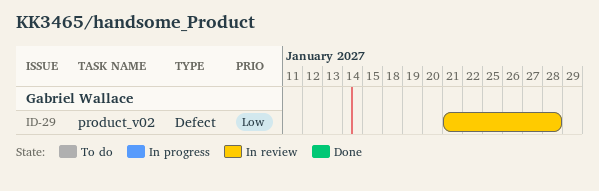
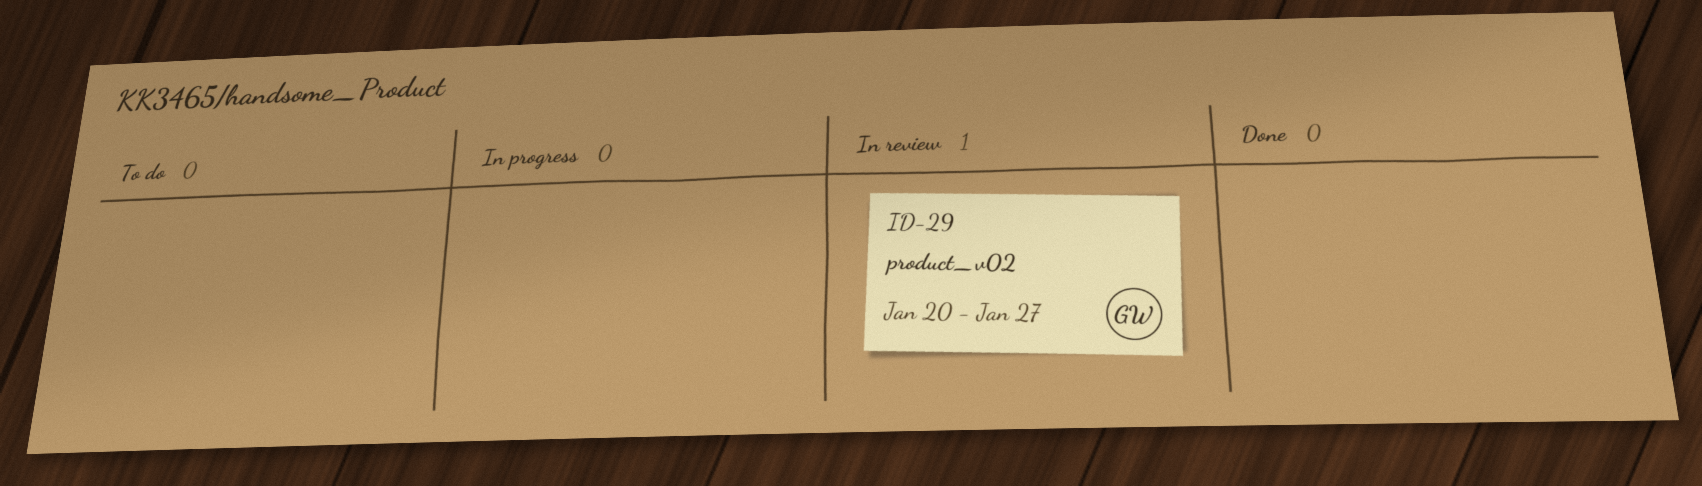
ID-29, start: Jan 21 -> Jan 20
ID-29, due: Jan 28 -> Jan 27

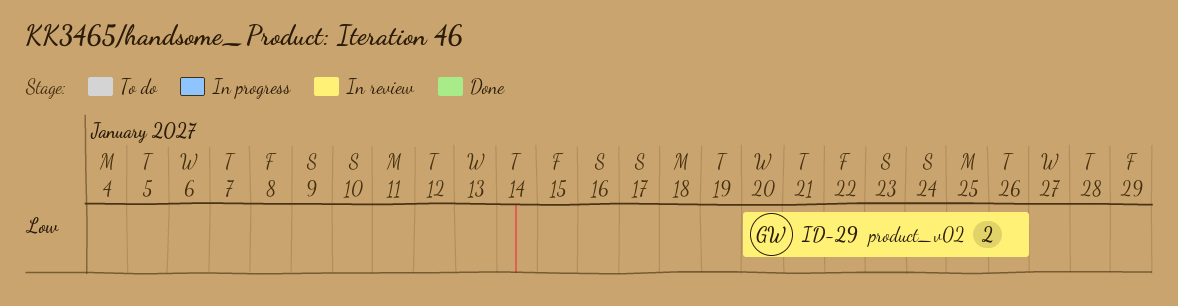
ID-29, due: Jan 27 -> Jan 26

